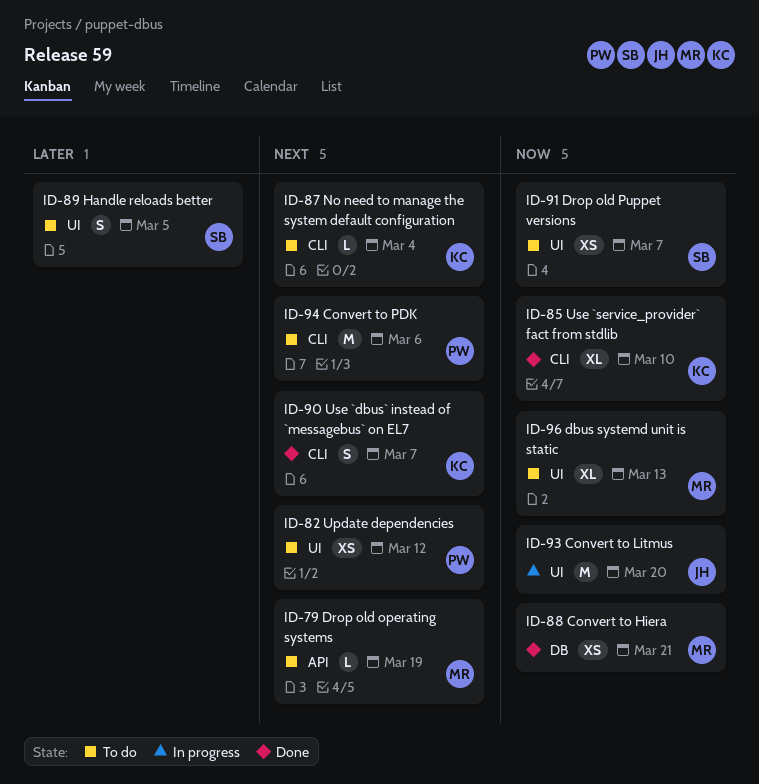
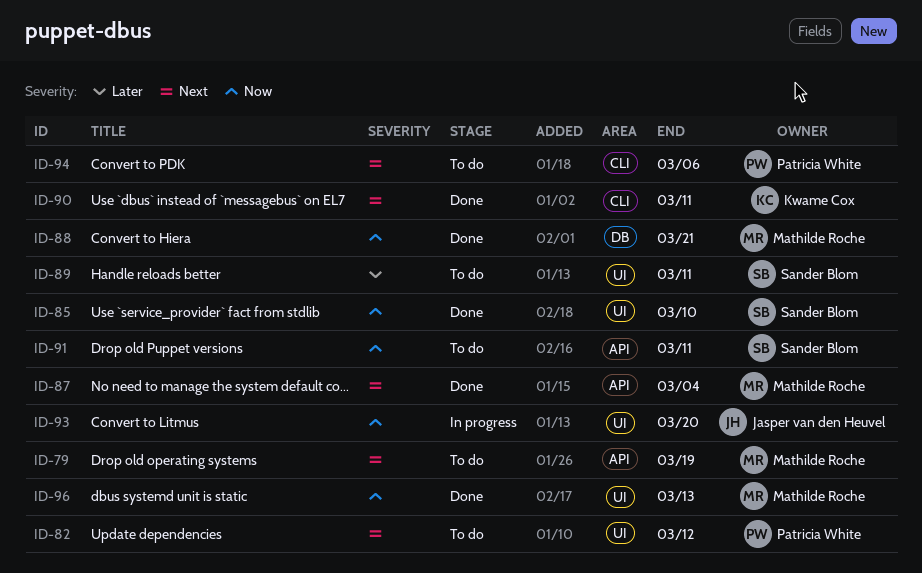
ID-85, owner: Kwame Cox -> Sander Blom
ID-85, label: CLI -> UI
ID-87, status: To do -> Done
ID-87, owner: Kwame Cox -> Mathilde Roche
ID-87, label: CLI -> API
ID-89, due: Mar 5 -> Mar 11
ID-90, due: Mar 7 -> Mar 11
ID-91, label: UI -> API
ID-91, due: Mar 7 -> Mar 11
ID-96, status: To do -> Done

